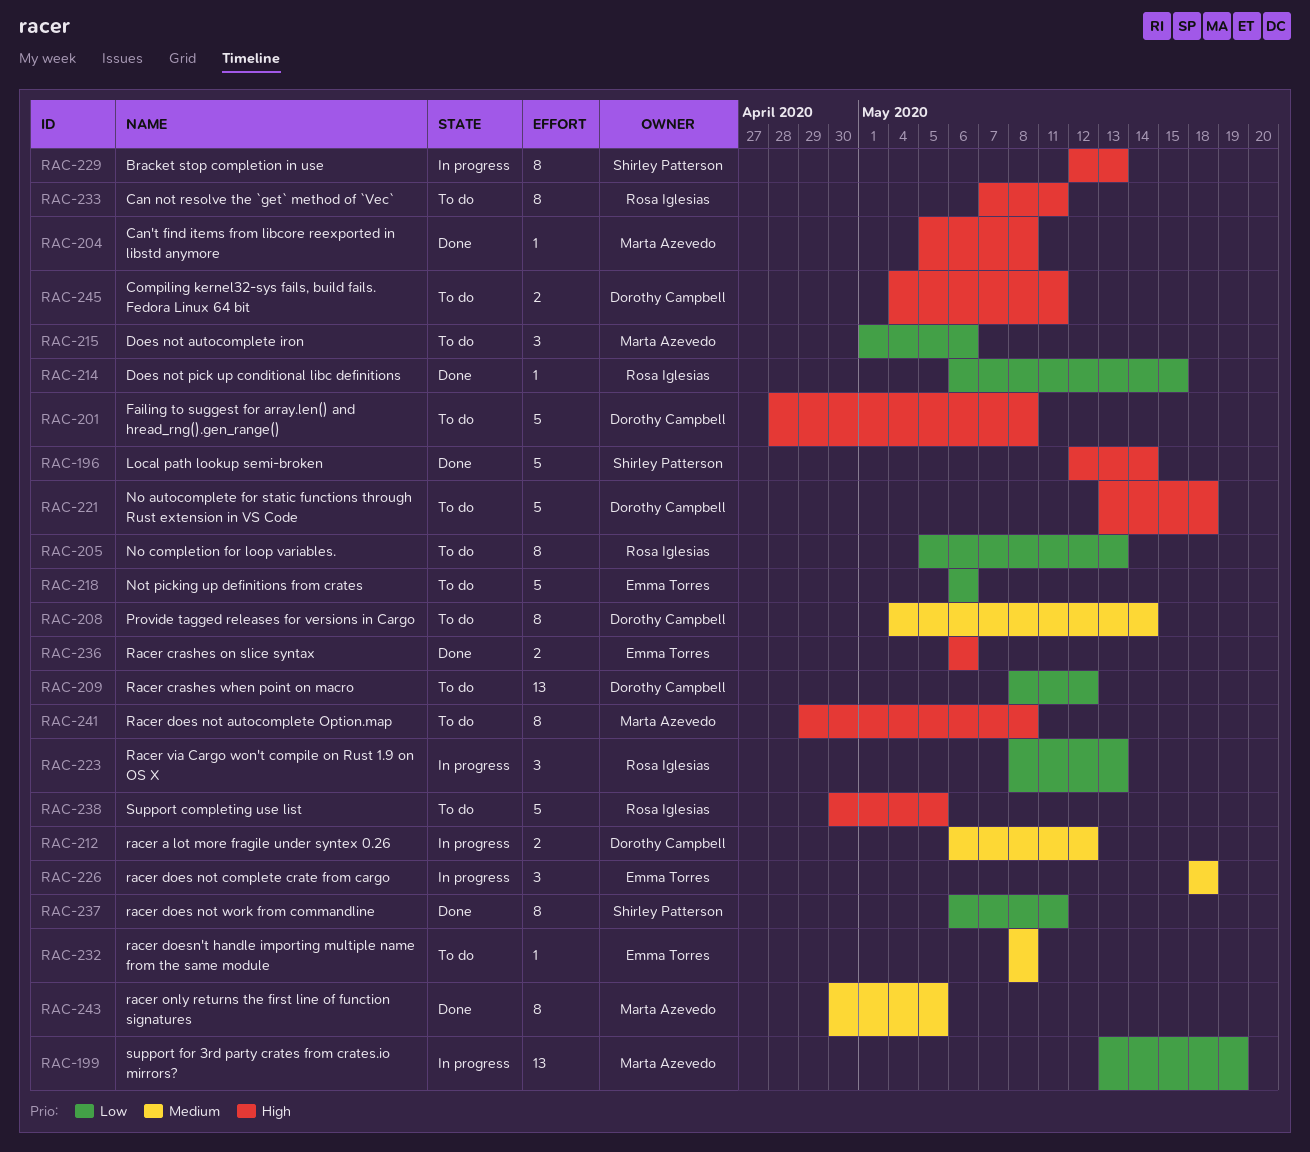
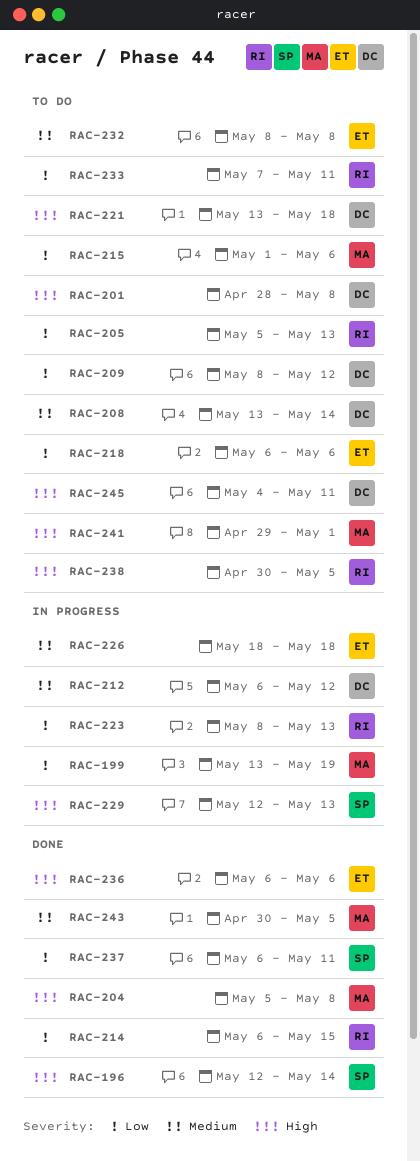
RAC-208, start: May 4 -> May 13
RAC-233, priority: High -> Low
RAC-241, due: May 8 -> May 1

